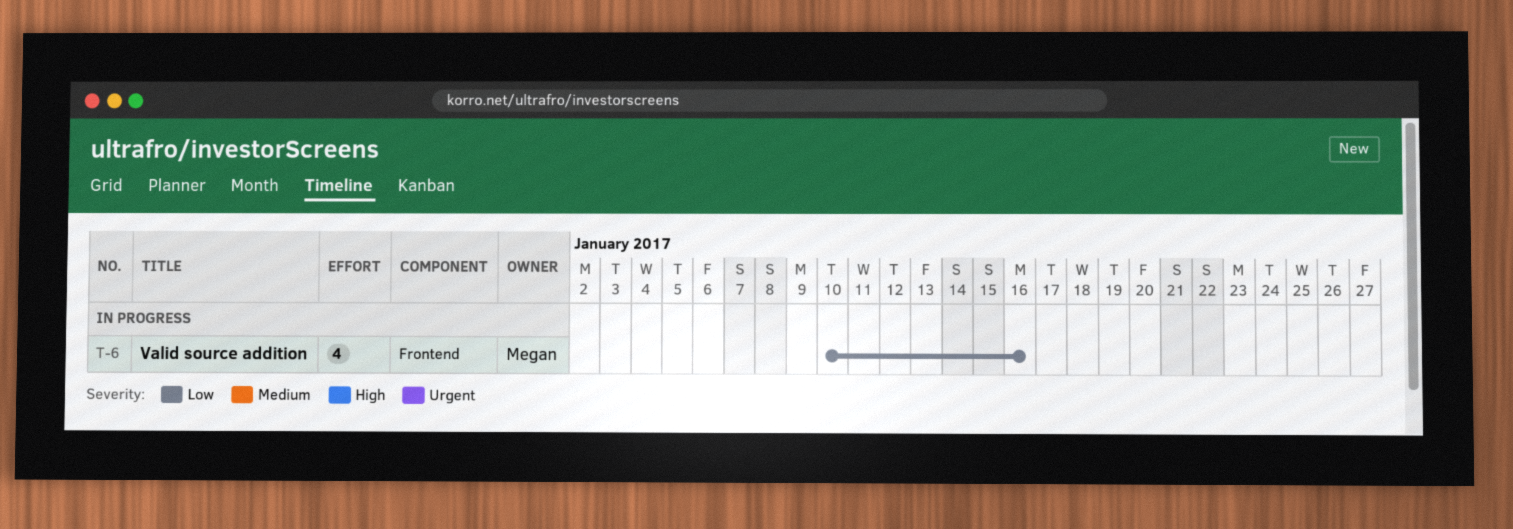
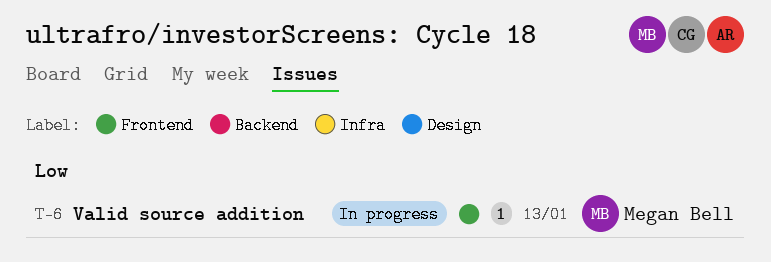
T-6, estimate: 4 -> 1
T-6, due: Jan 16 -> Jan 13

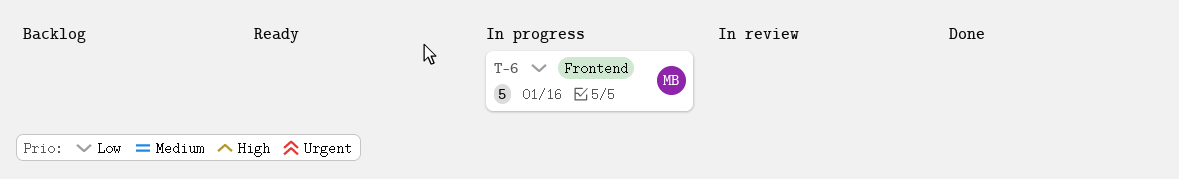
T-6, estimate: 1 -> 5
T-6, due: Jan 13 -> Jan 16

